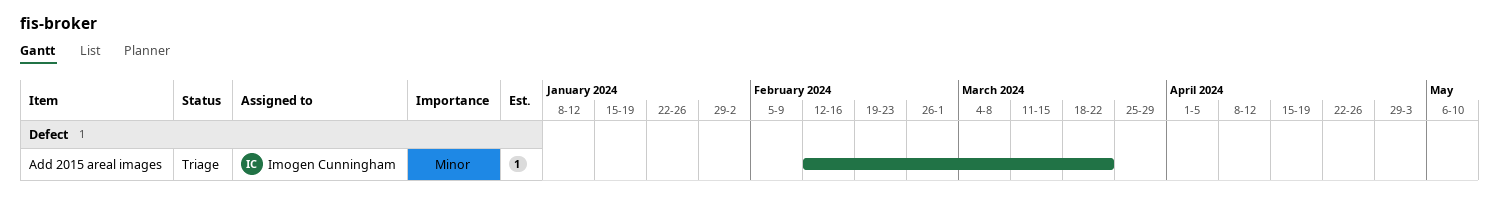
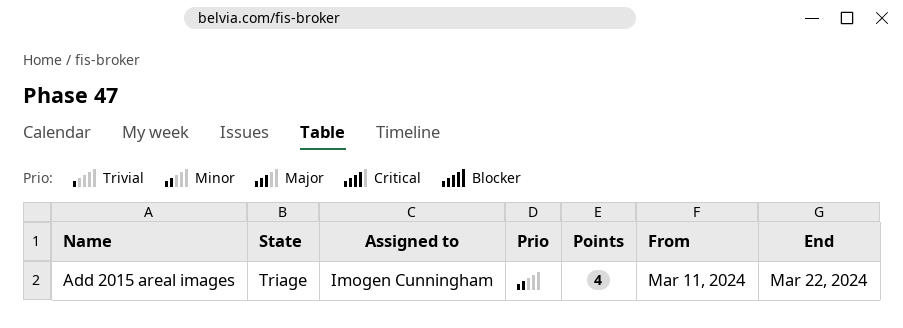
Add 2015 areal images, estimate: 1 -> 4
Add 2015 areal images, start: Feb 12 -> Mar 11

